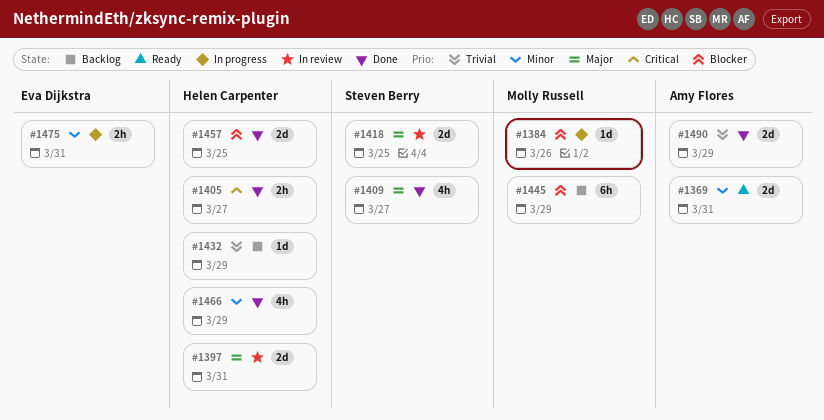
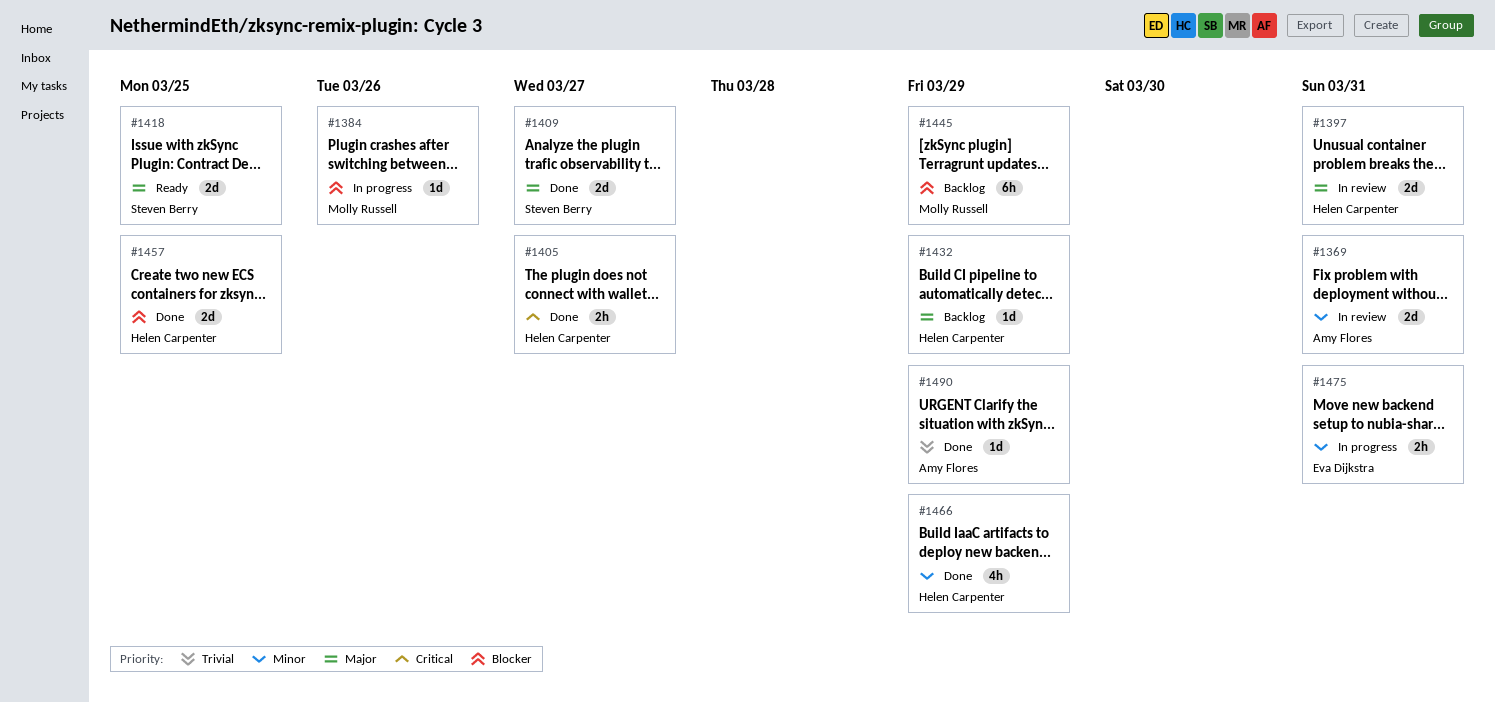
#1369, status: Ready -> In review
#1409, estimate: 4h -> 2d
#1418, status: In review -> Ready
#1432, priority: Trivial -> Major
#1490, estimate: 2d -> 1d

